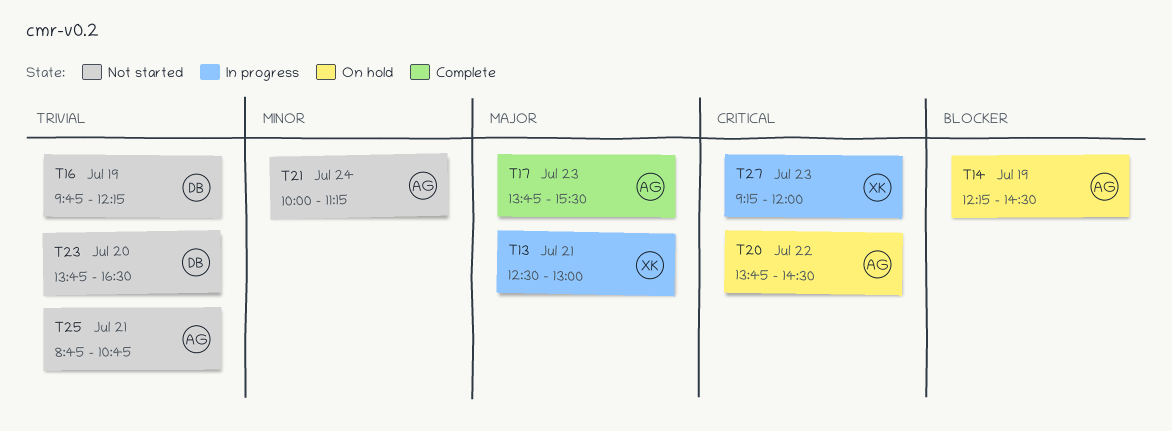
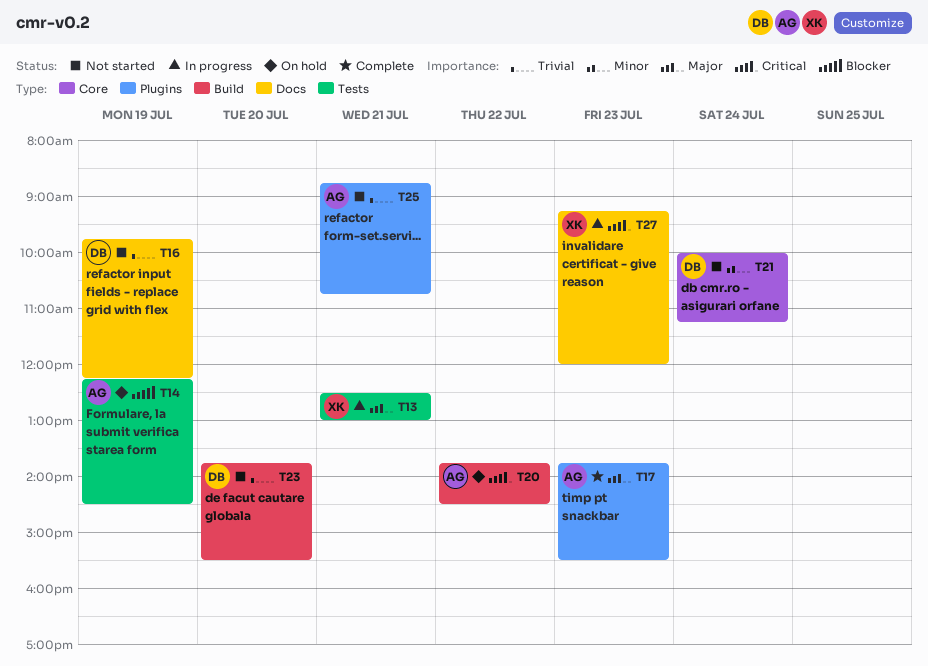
T21, owner: AG -> DB
T23, ends: 16:30 -> 15:30

